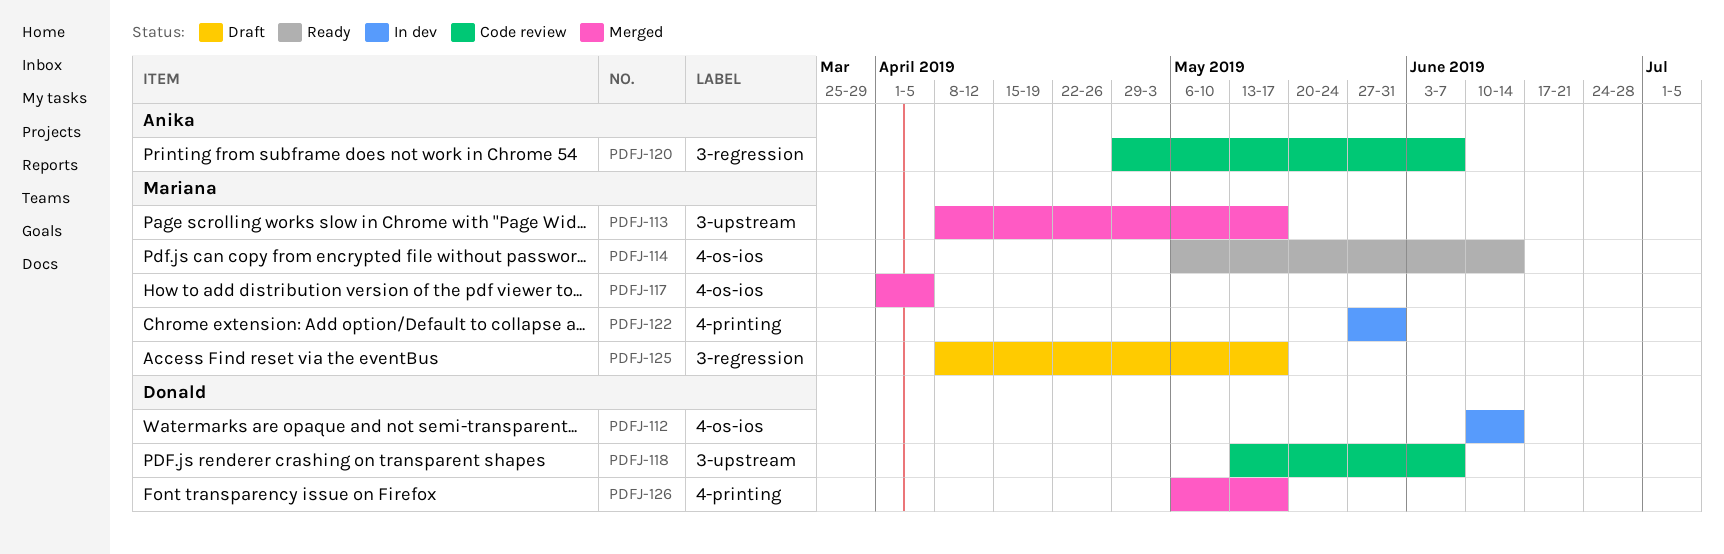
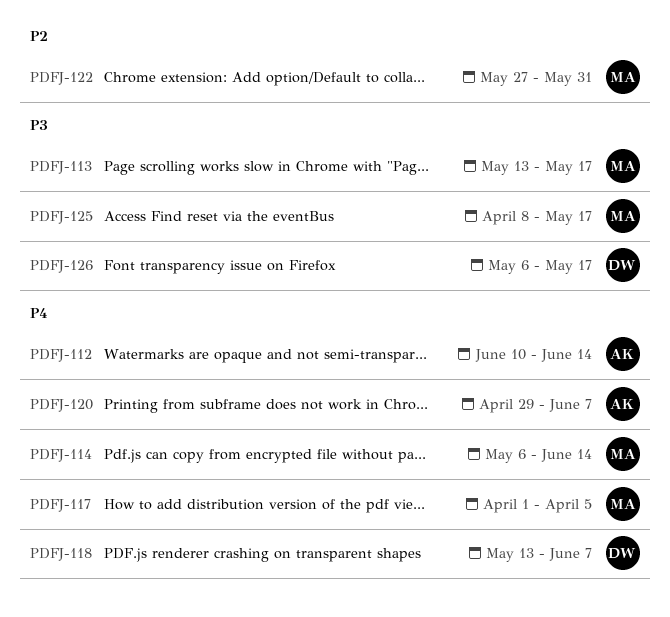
PDFJ-112, owner: Donald -> Anika
PDFJ-113, start: Apr 8 -> May 13

